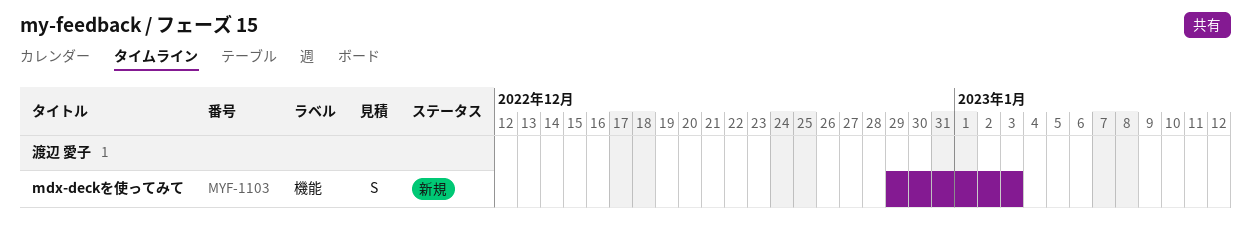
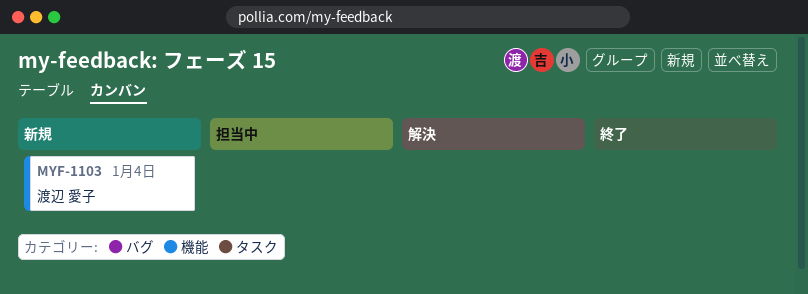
MYF-1103, due: Jan 3 -> Jan 4

